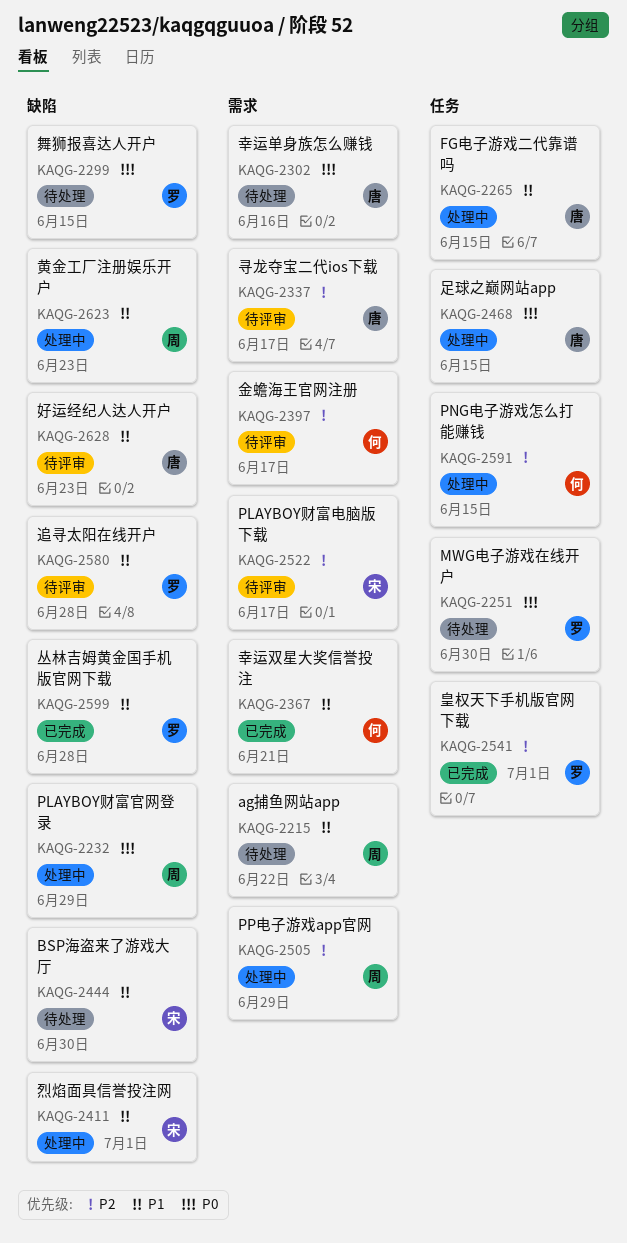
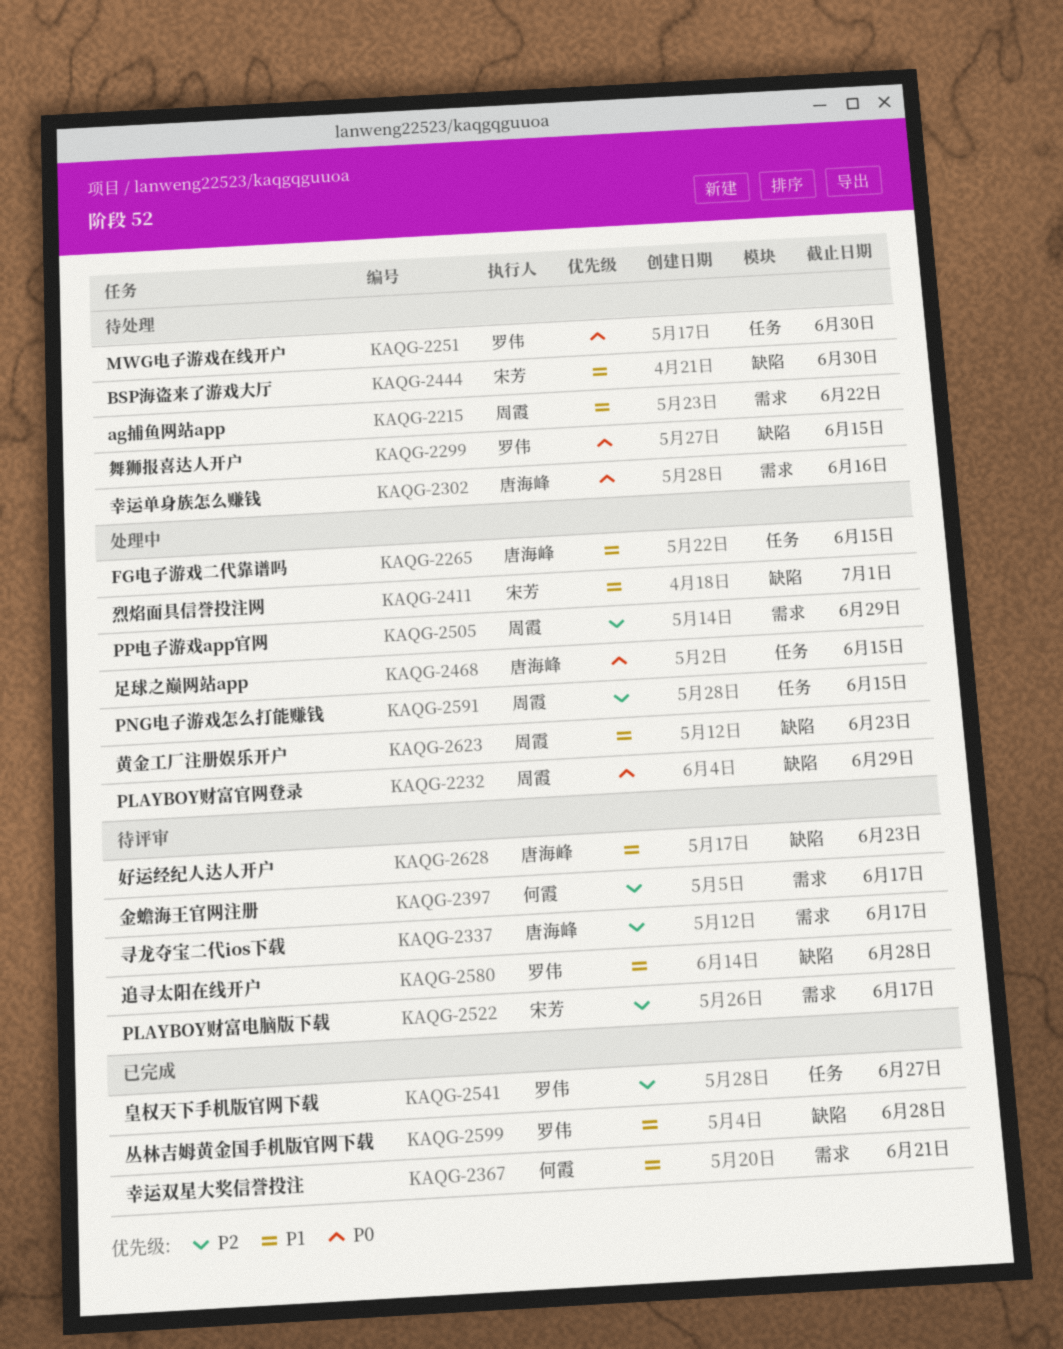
KAQG-2541, due: Jul 1 -> Jun 27
KAQG-2591, owner: 何霞 -> 周霞

